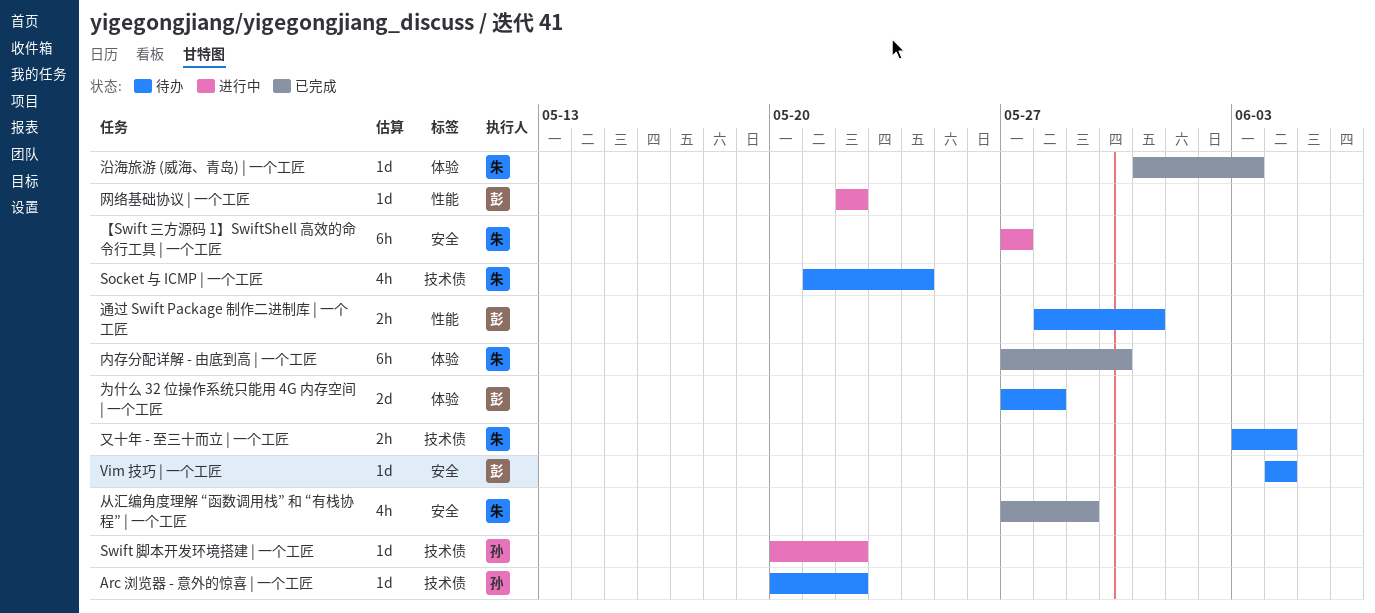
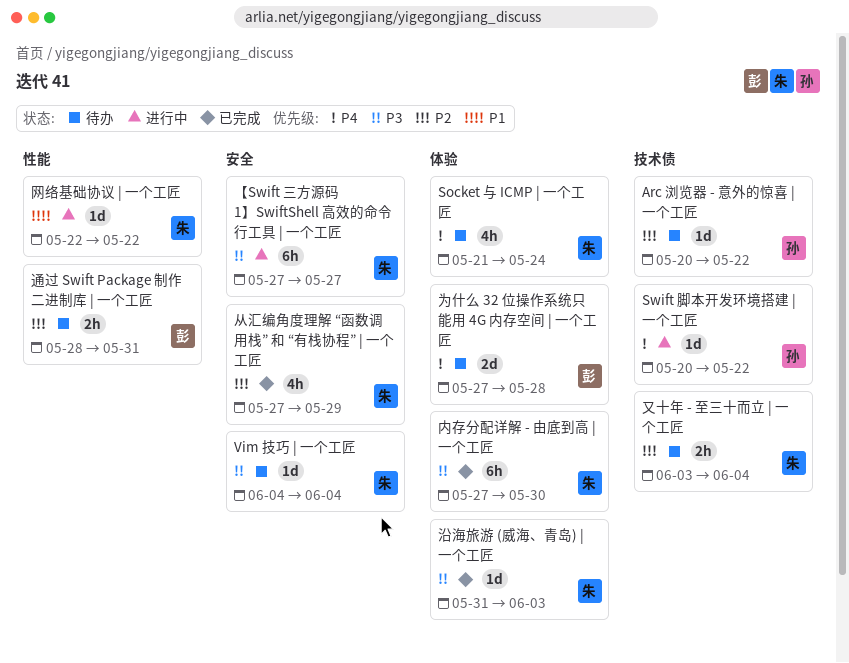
Socket 与 ICMP | 一个工匠, label: 技术债 -> 体验
Vim 技巧 | 一个工匠, owner: 彭 -> 朱
网络基础协议 | 一个工匠, owner: 彭 -> 朱

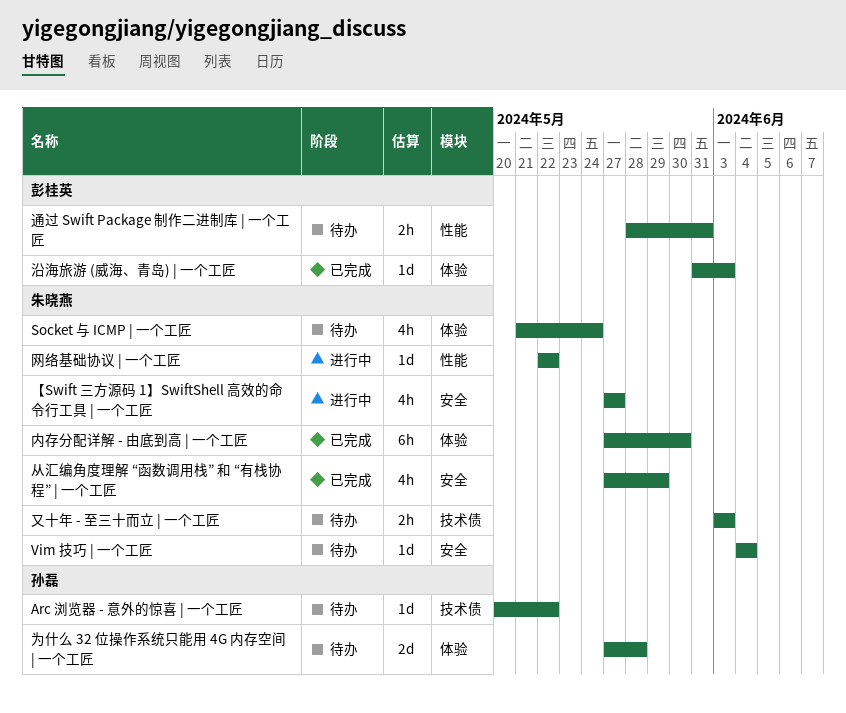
Swift 脚本开发环境搭建 | 一个工匠: present -> none
【Swift 三方源码 1】SwiftShell 高效的命令行工具 | 一个工匠, estimate: 6h -> 4h
为什么 32 位操作系统只能用 4G 内存空间 | 一个工匠, owner: 彭桂英 -> 孙磊
又十年 - 至三十而立 | 一个工匠, due: Jun 4 -> Jun 3
沿海旅游 (威海、青岛) | 一个工匠, owner: 朱晓燕 -> 彭桂英

